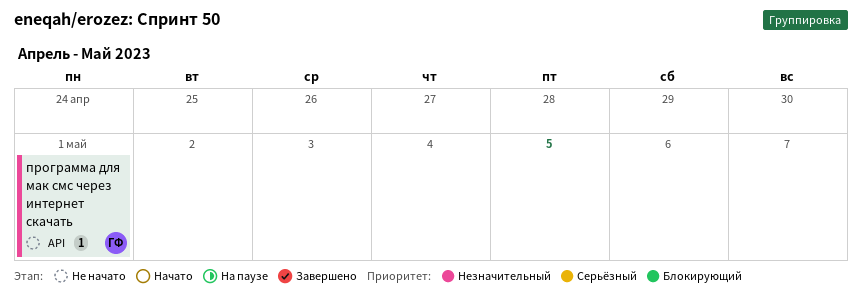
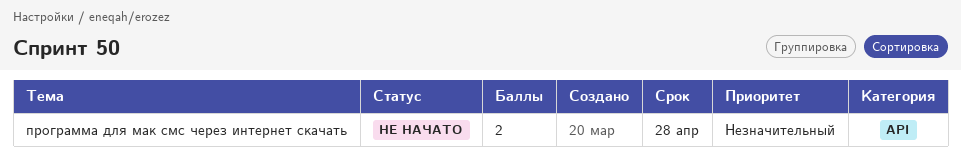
программа для мак смс через интернет скачать, estimate: 1 -> 2
программа для мак смс через интернет скачать, due: May 1 -> Apr 28

